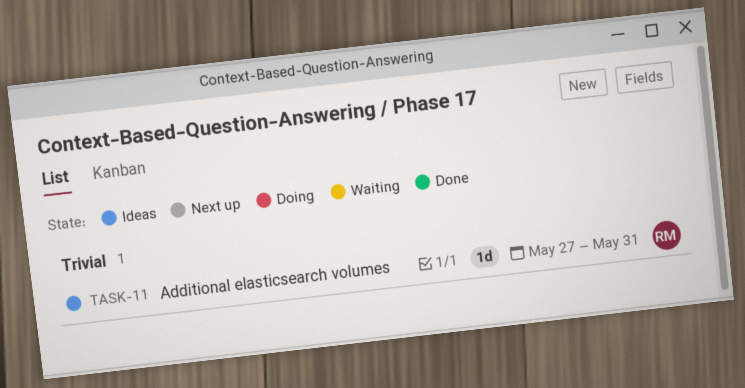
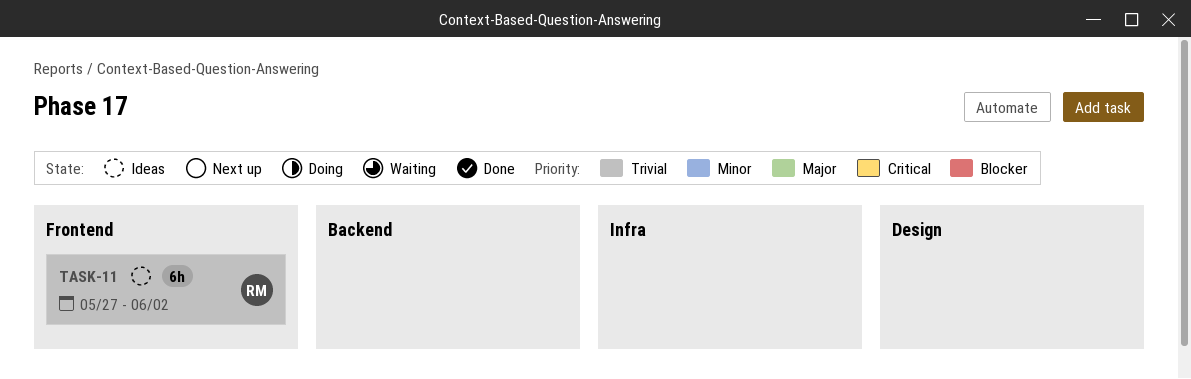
TASK-11, estimate: 1d -> 6h
TASK-11, due: May 31 -> Jun 2

